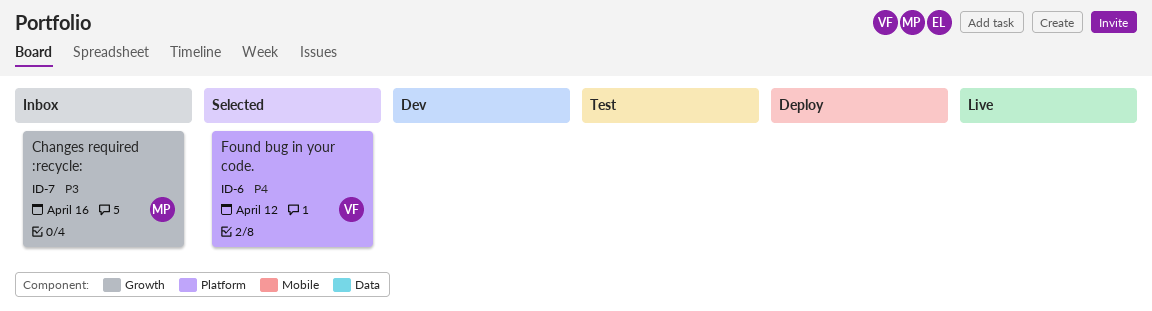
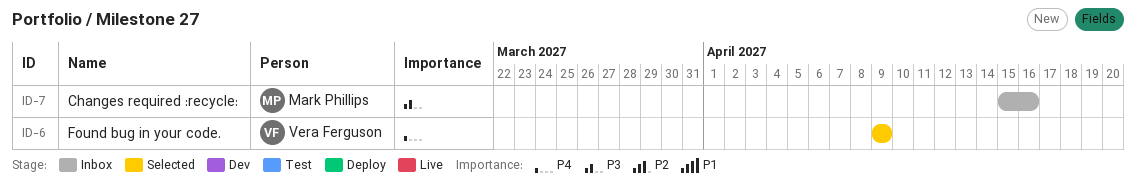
ID-6, due: Apr 12 -> Apr 9

